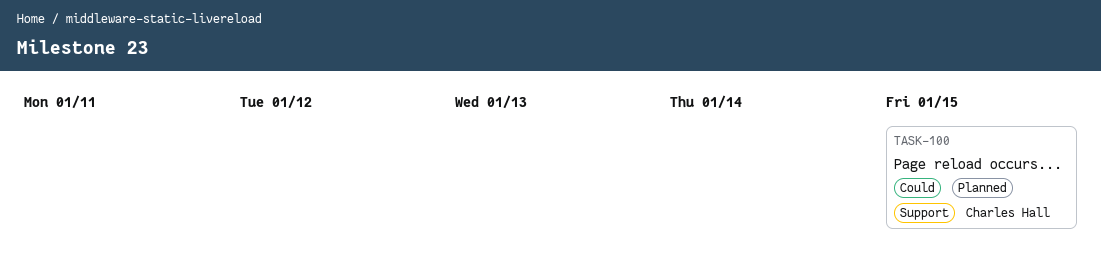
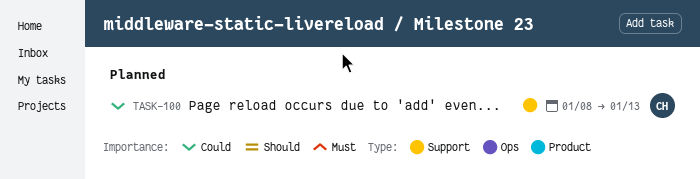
TASK-100, due: Jan 15 -> Jan 13

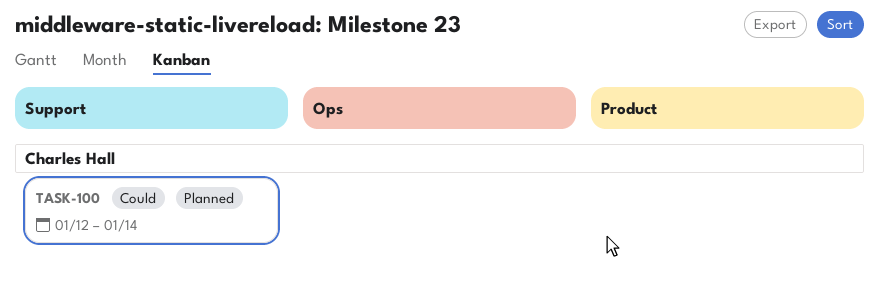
TASK-100, start: Jan 8 -> Jan 12
TASK-100, due: Jan 13 -> Jan 14

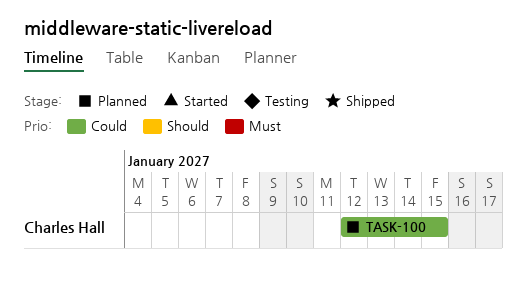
TASK-100, due: Jan 14 -> Jan 15

